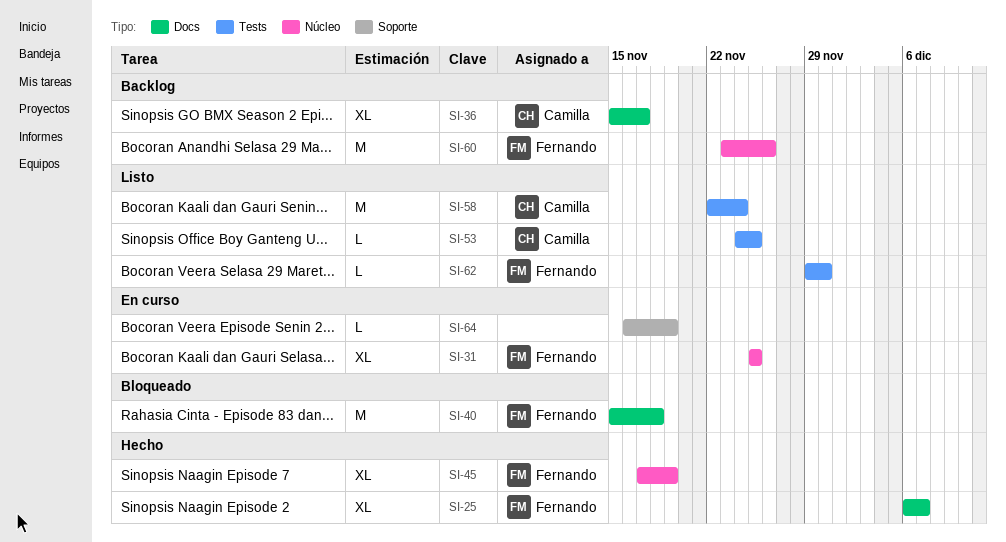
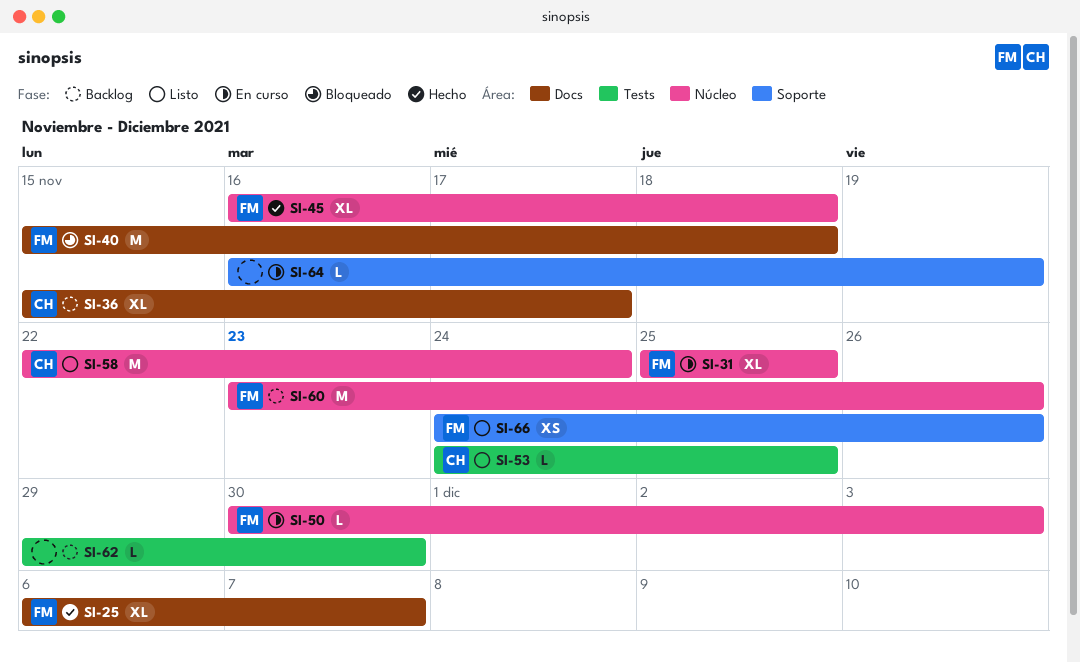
SI-45, start: Nov 17 -> Nov 16
SI-45, due: Nov 19 -> Nov 18
SI-50: none -> present
SI-58, label: Tests -> Núcleo
SI-62, status: Listo -> Backlog
SI-62, owner: Fernando -> none
SI-66: none -> present

